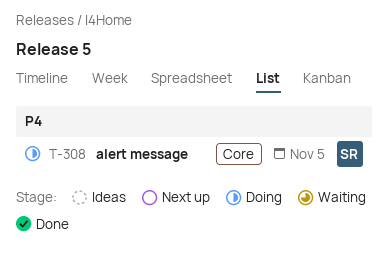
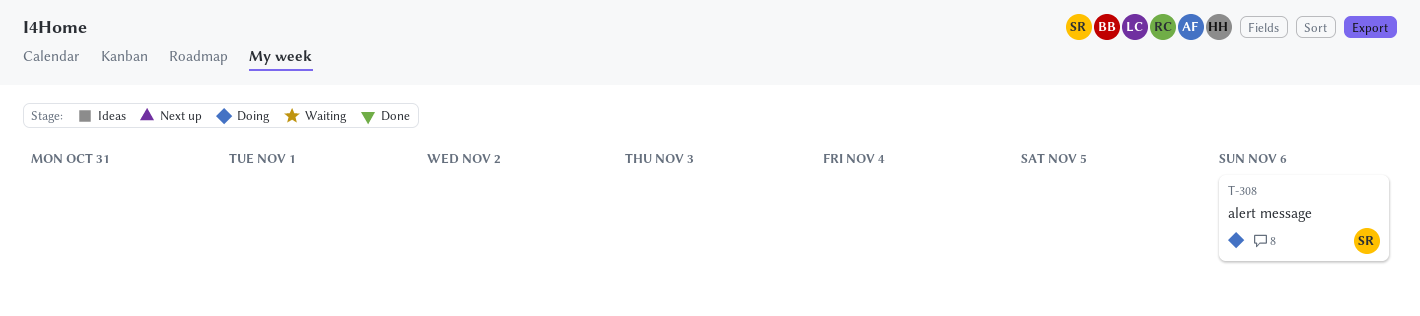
T-308, due: Nov 5 -> Nov 6

